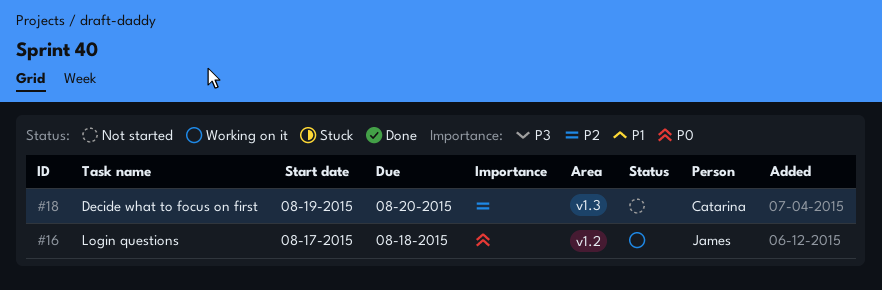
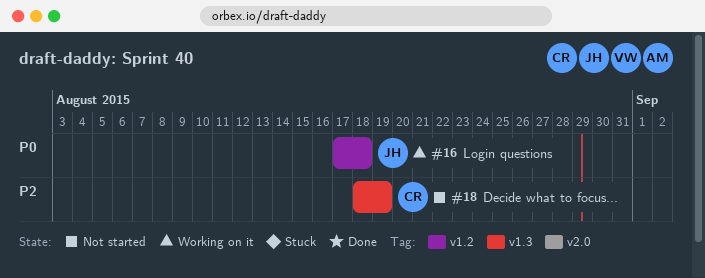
#18, start: Aug 19 -> Aug 18
#18, due: Aug 20 -> Aug 19

